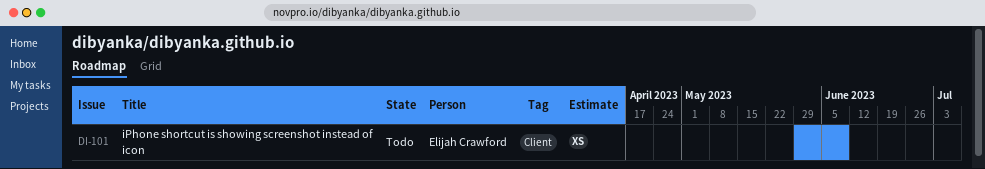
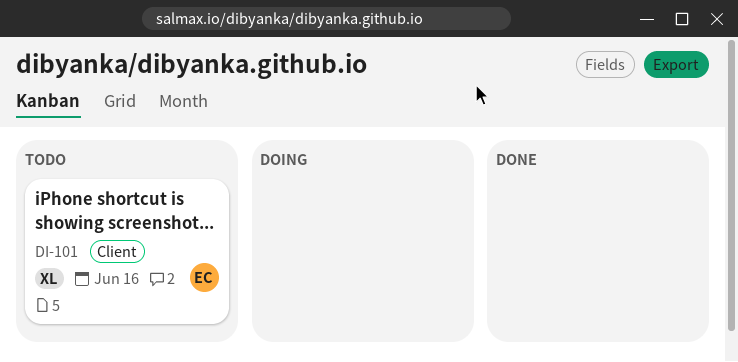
DI-101, estimate: XS -> XL
DI-101, due: Jun 9 -> Jun 16

